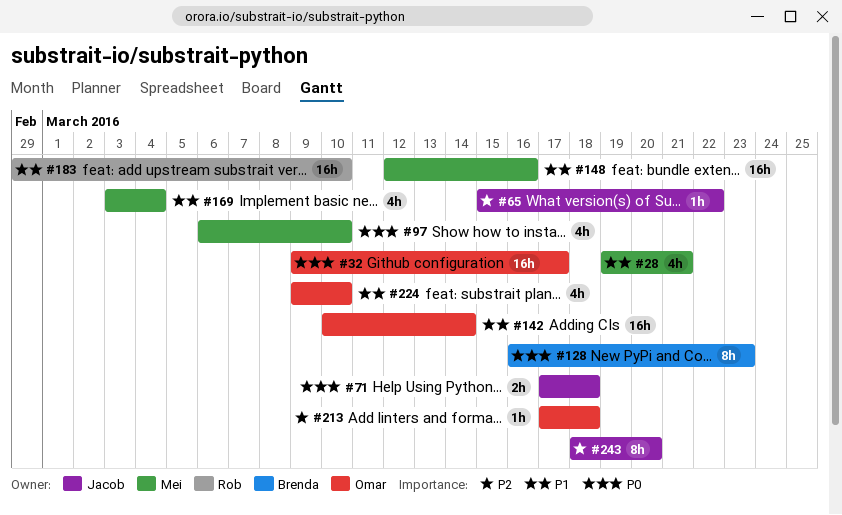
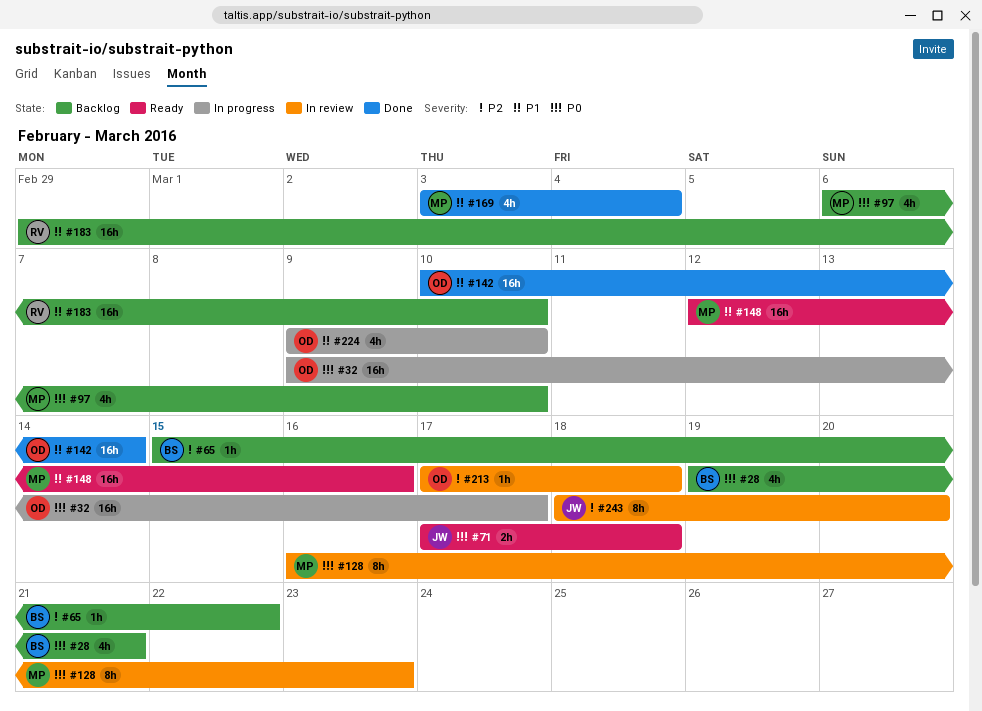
#28, owner: Mei -> Brenda
#28, priority: P1 -> P0
#65, owner: Jacob -> Brenda
#128, owner: Brenda -> Mei

